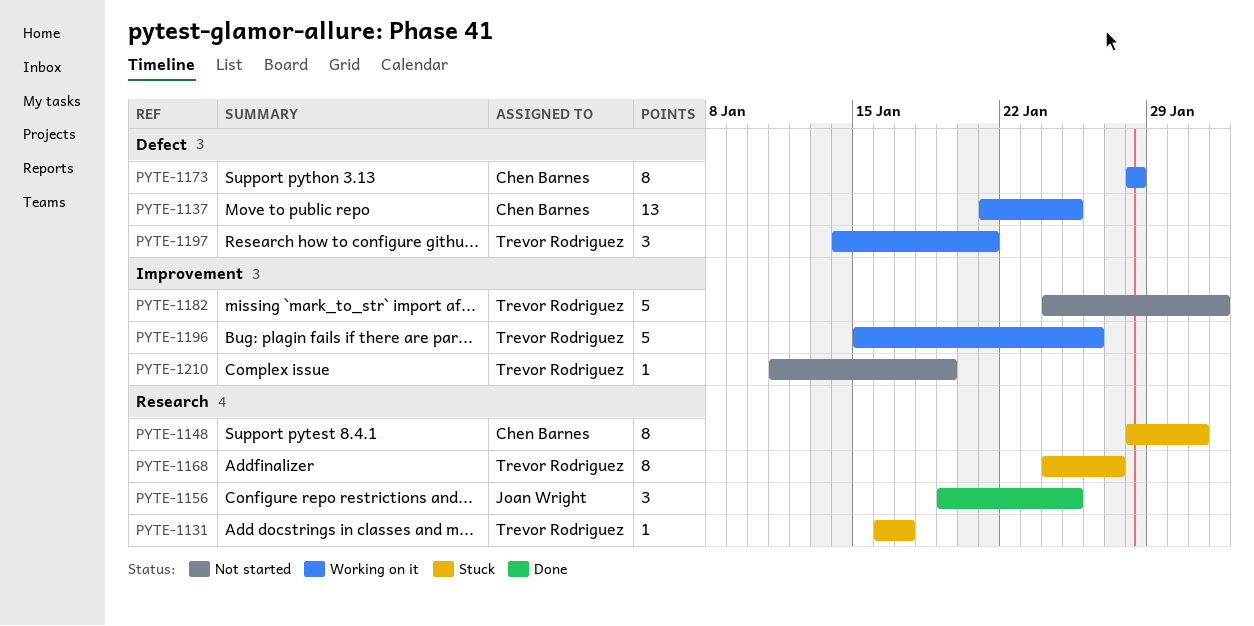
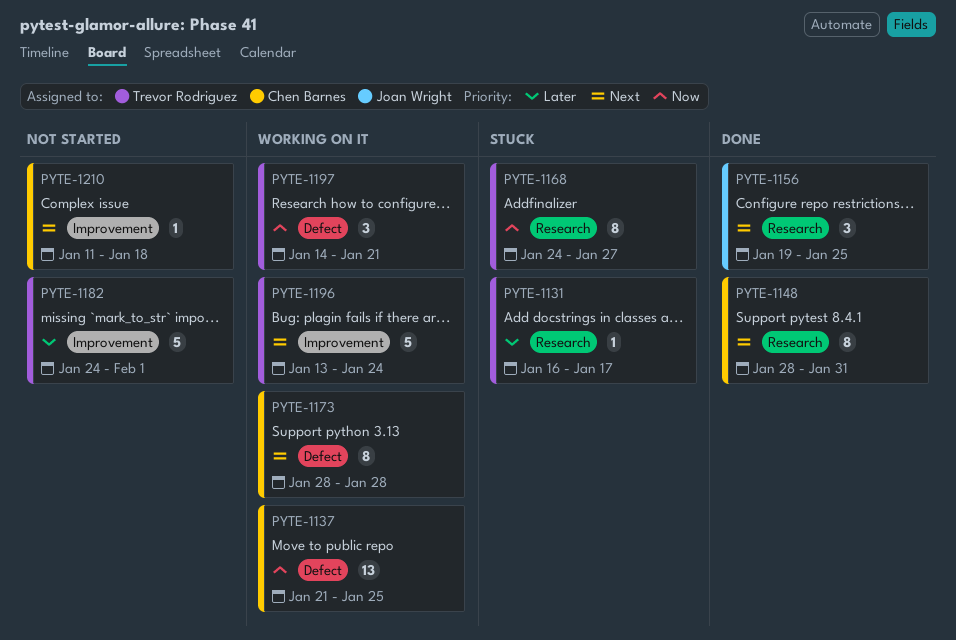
PYTE-1148, status: Stuck -> Done
PYTE-1196, start: Jan 15 -> Jan 13
PYTE-1196, due: Jan 26 -> Jan 24
PYTE-1210, owner: Trevor Rodriguez -> Chen Barnes
PYTE-1210, due: Jan 19 -> Jan 18

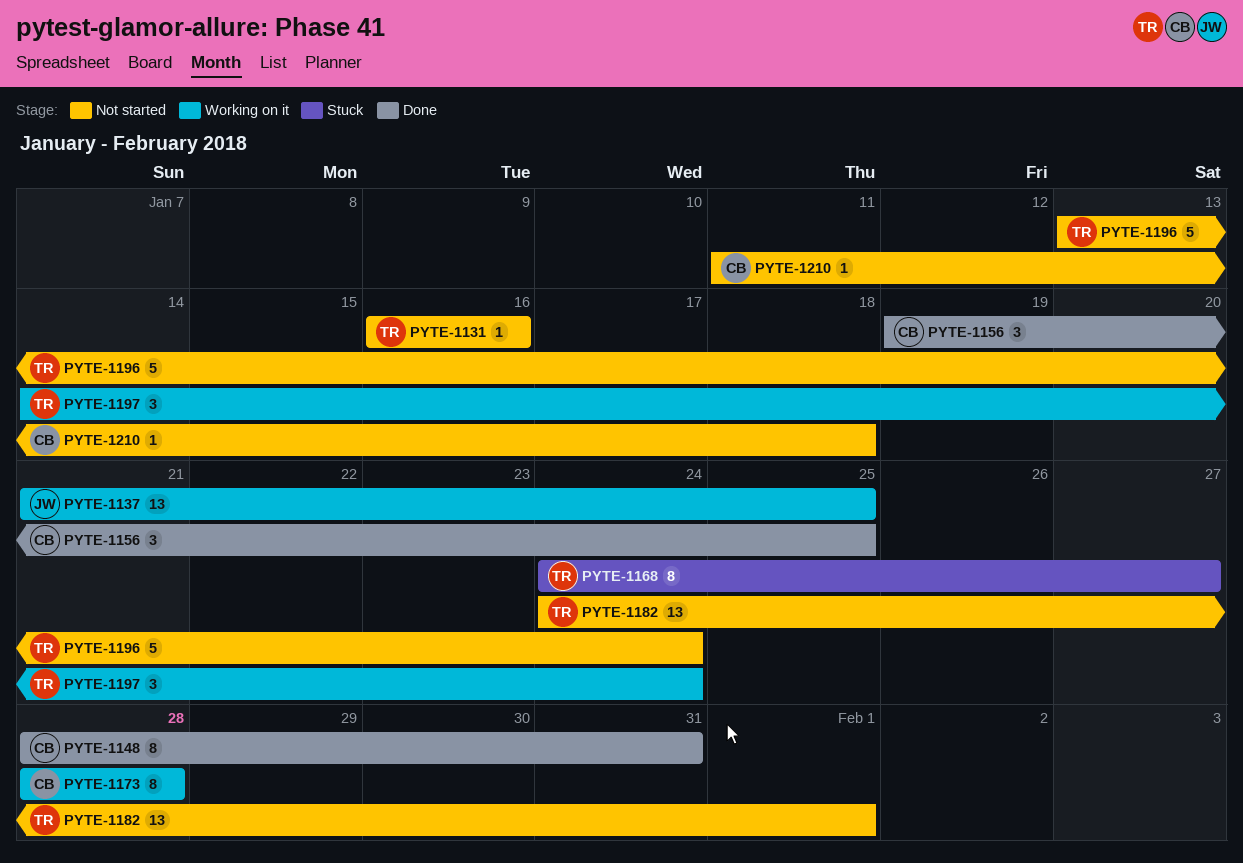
PYTE-1131, status: Stuck -> Not started
PYTE-1131, due: Jan 17 -> Jan 16
PYTE-1137, owner: Chen Barnes -> Joan Wright
PYTE-1156, owner: Joan Wright -> Chen Barnes
PYTE-1182, estimate: 5 -> 13
PYTE-1196, status: Working on it -> Not started
PYTE-1197, due: Jan 21 -> Jan 24

